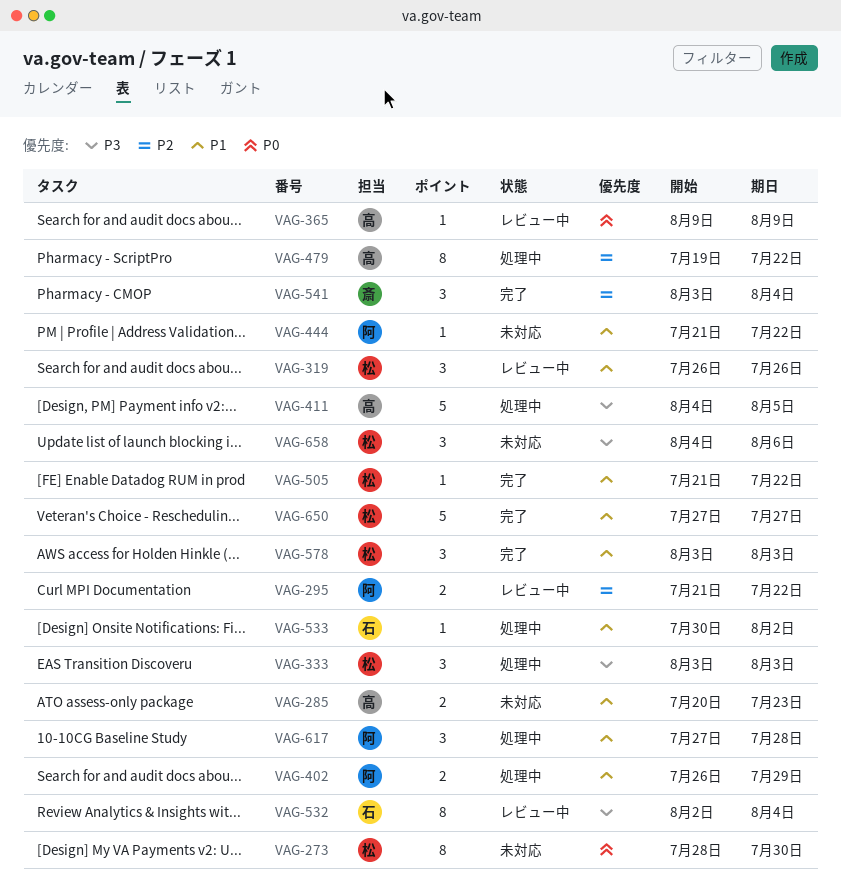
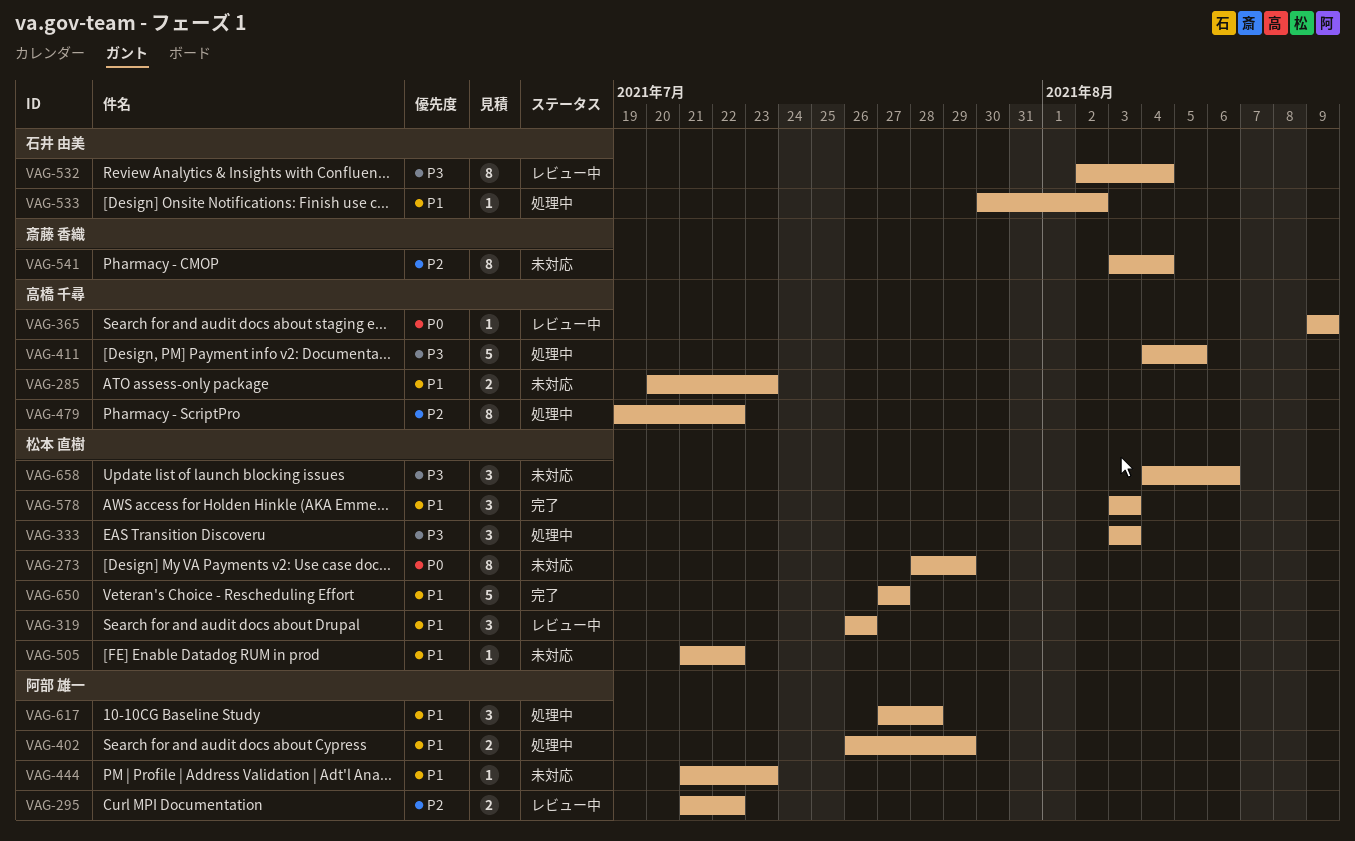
VAG-273, due: Jul 30 -> Jul 29
VAG-444, due: Jul 22 -> Jul 23
VAG-505, status: 完了 -> 未対応
VAG-541, status: 完了 -> 未対応
VAG-541, estimate: 3 -> 8

